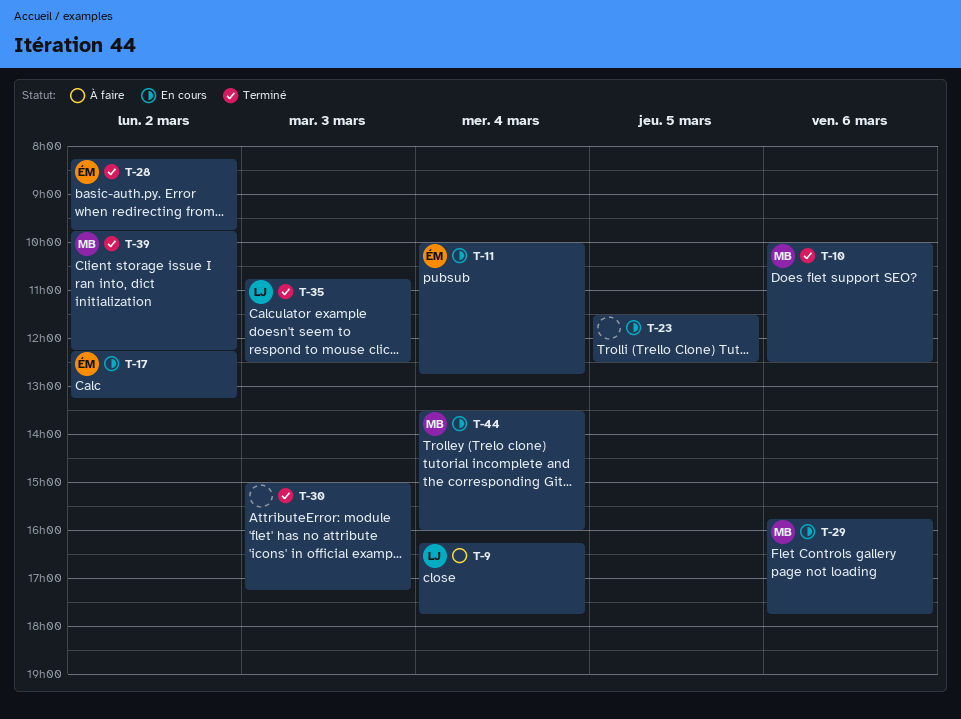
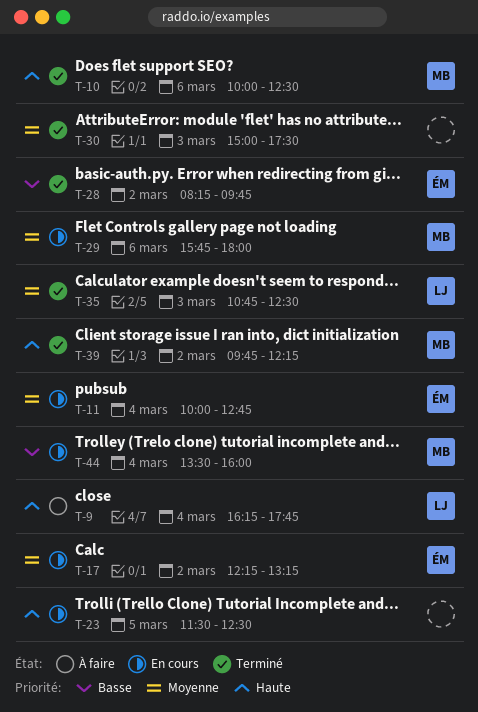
T-29, ends: 17:45 -> 18:00
T-30, ends: 17:15 -> 17:30

